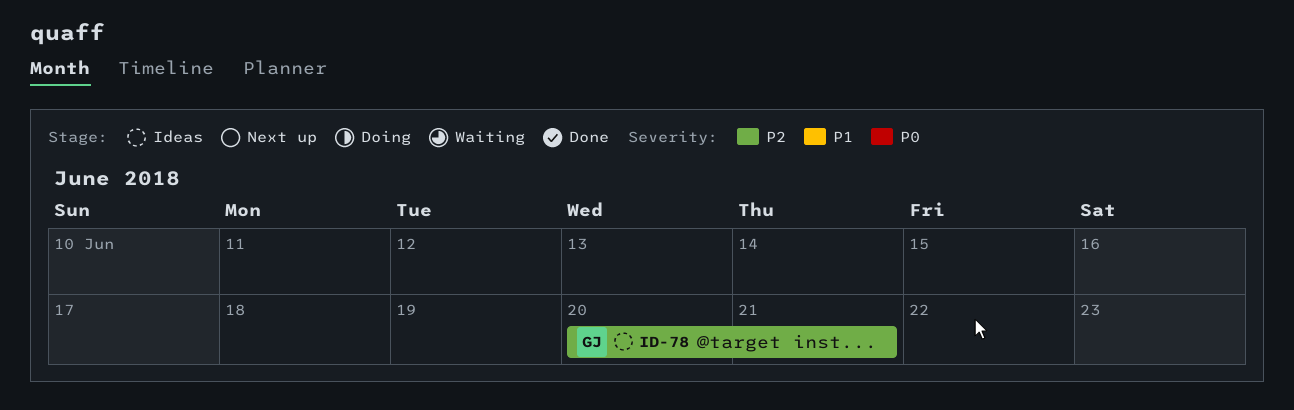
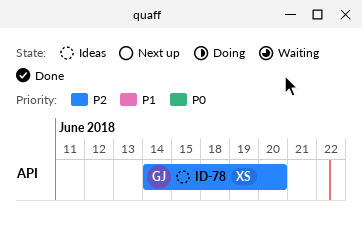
ID-78, start: Jun 20 -> Jun 14
ID-78, due: Jun 21 -> Jun 20

